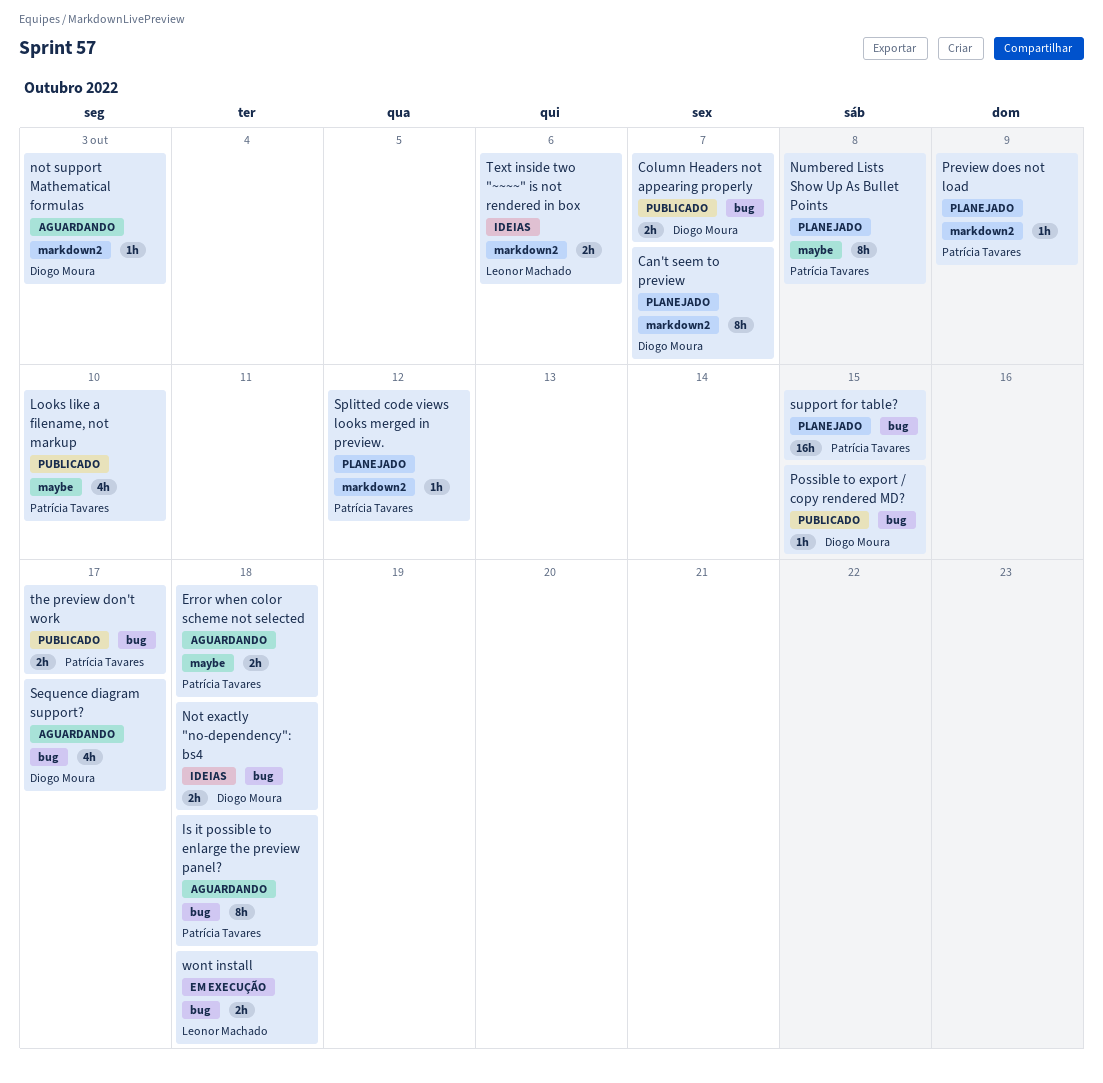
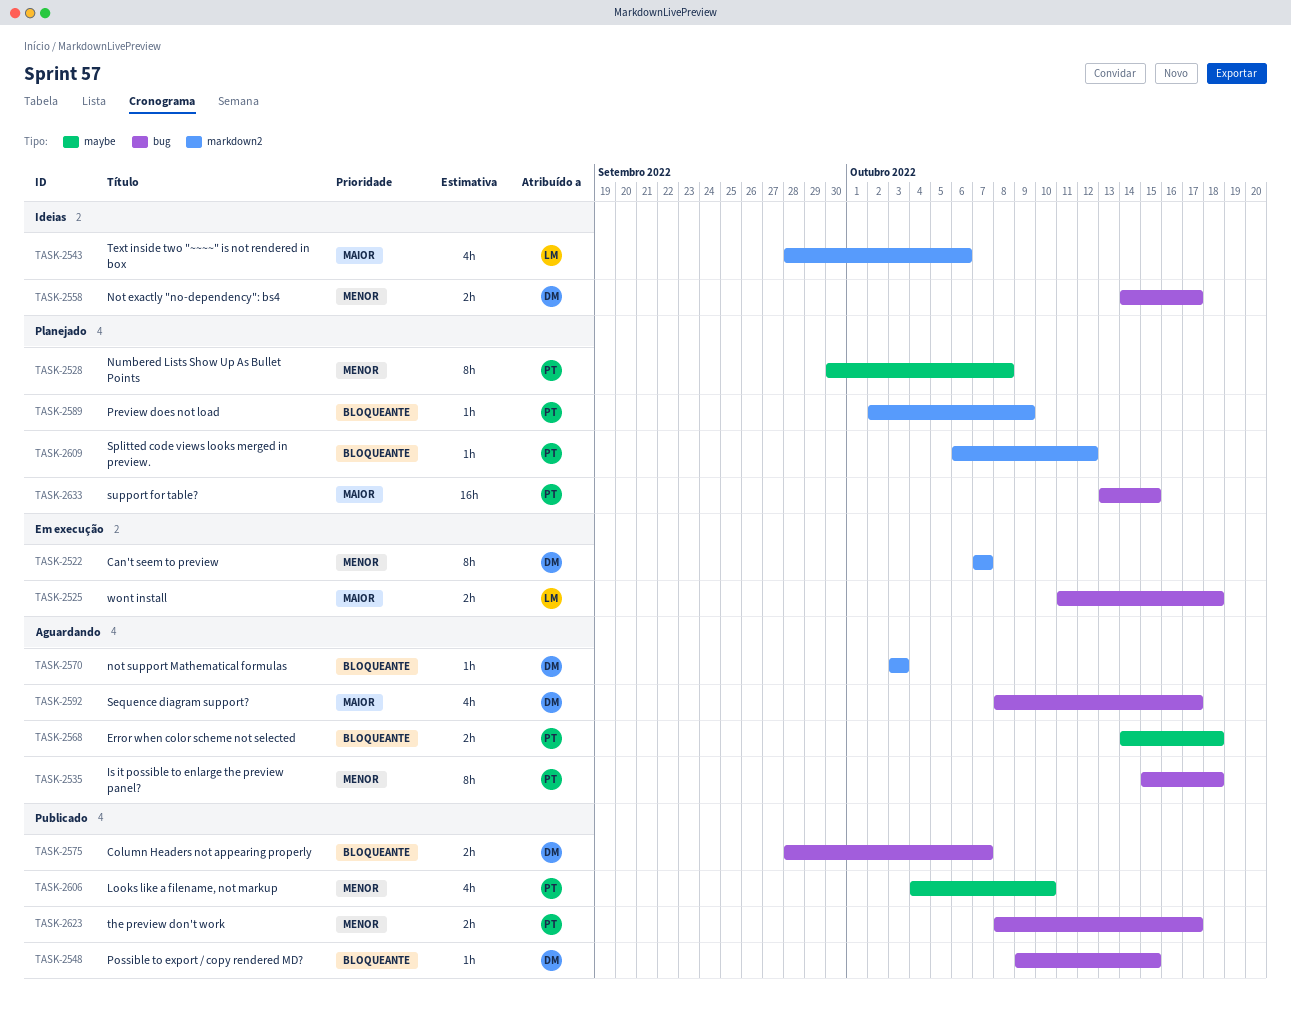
Can't seem to preview, status: Planejado -> Em execução
Not exactly "no-dependency": bs4, due: Oct 18 -> Oct 17
Text inside two "~~~~" is not rendered in box, estimate: 2h -> 4h

